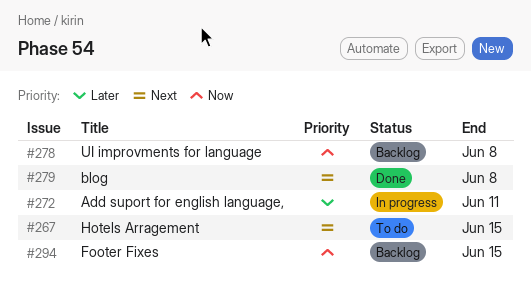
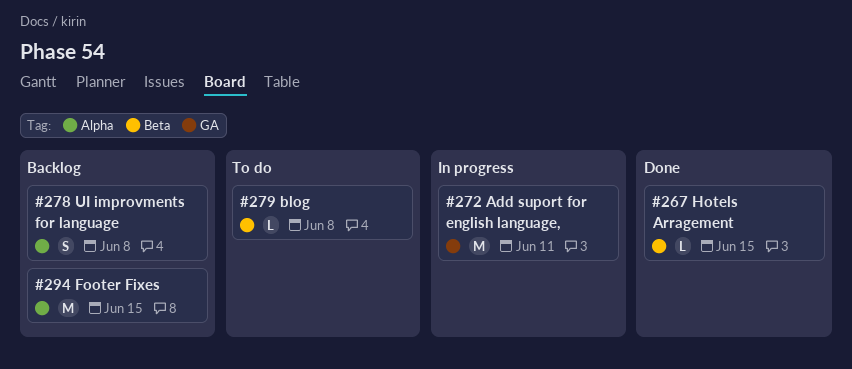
#267, status: To do -> Done
#279, status: Done -> To do

